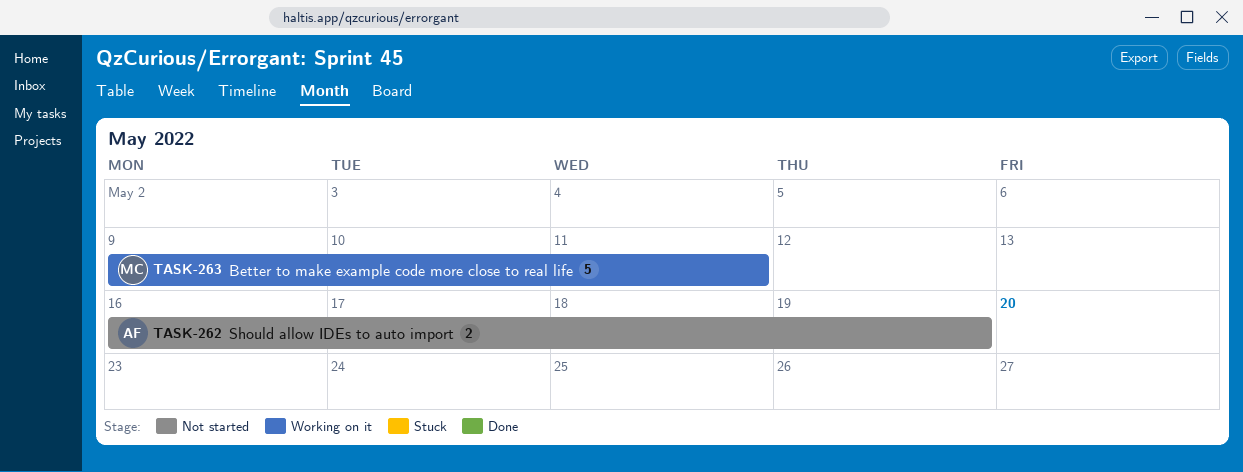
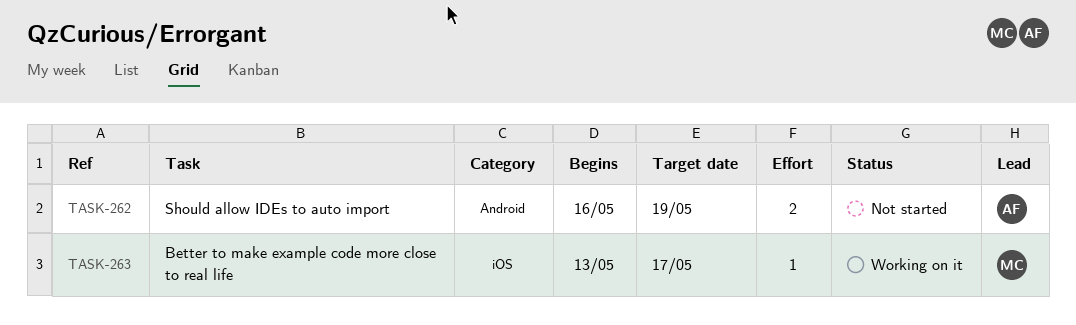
TASK-263, estimate: 5 -> 1
TASK-263, start: May 9 -> May 13
TASK-263, due: May 11 -> May 17

